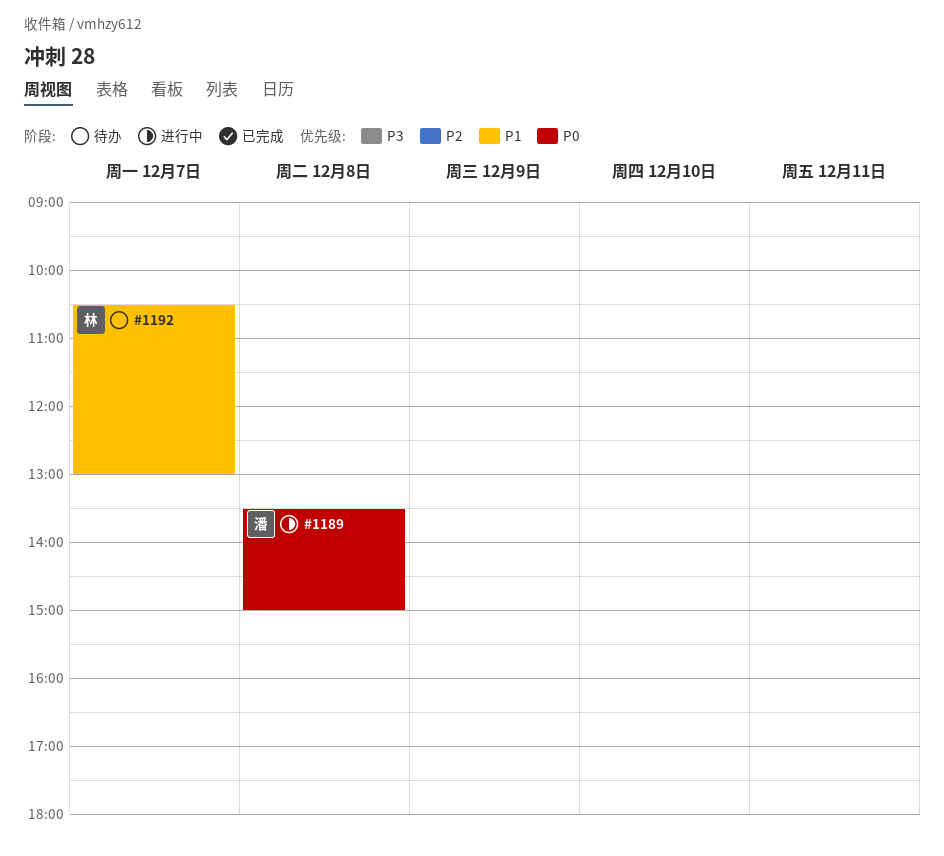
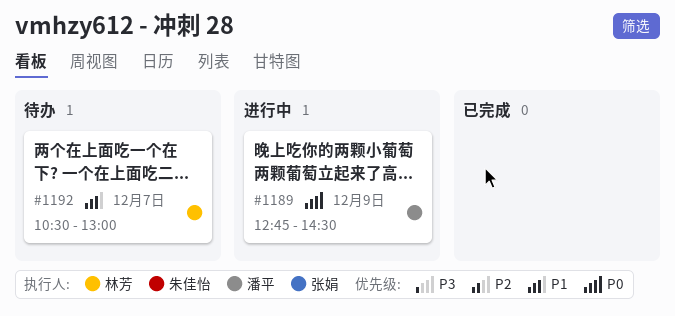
#1189, day: Dec 8 -> Dec 9
#1189, begins: 13:30 -> 12:45
#1189, ends: 15:00 -> 14:30

